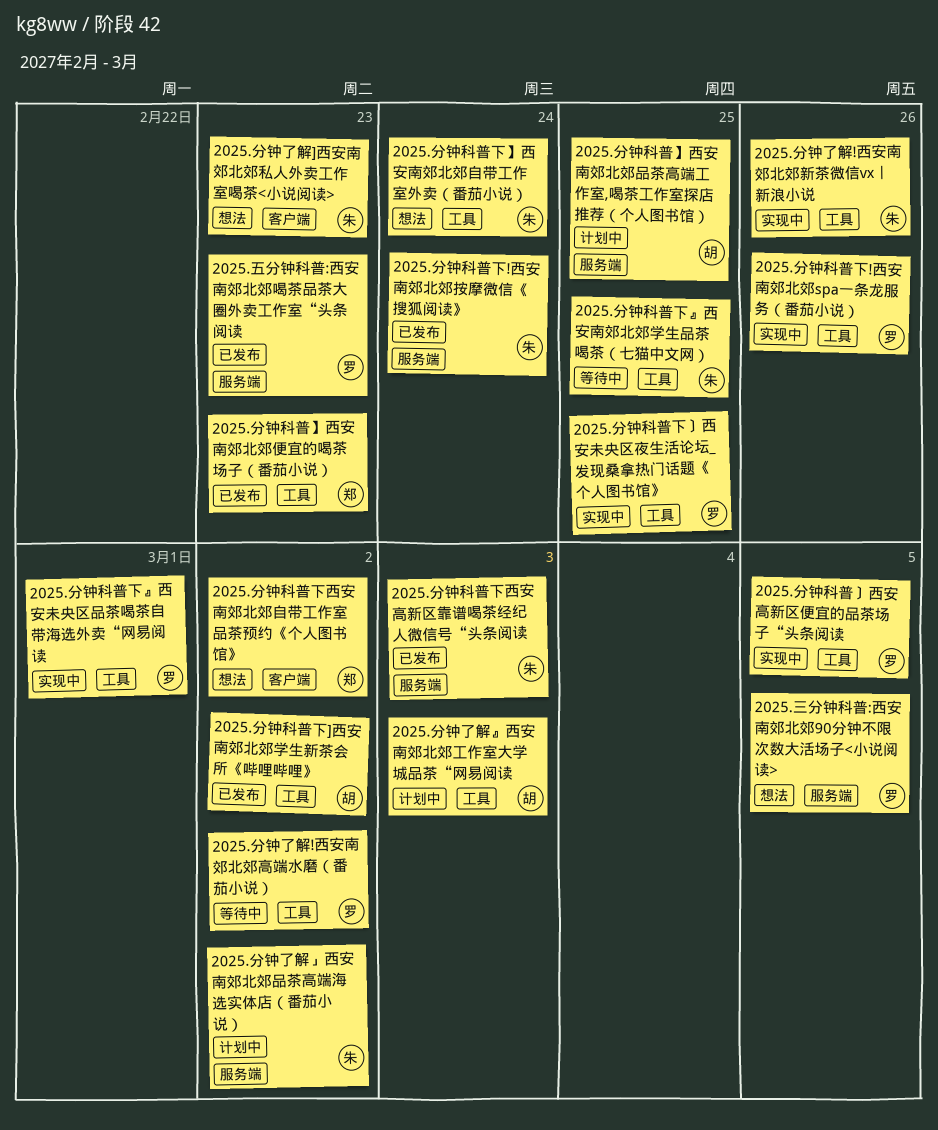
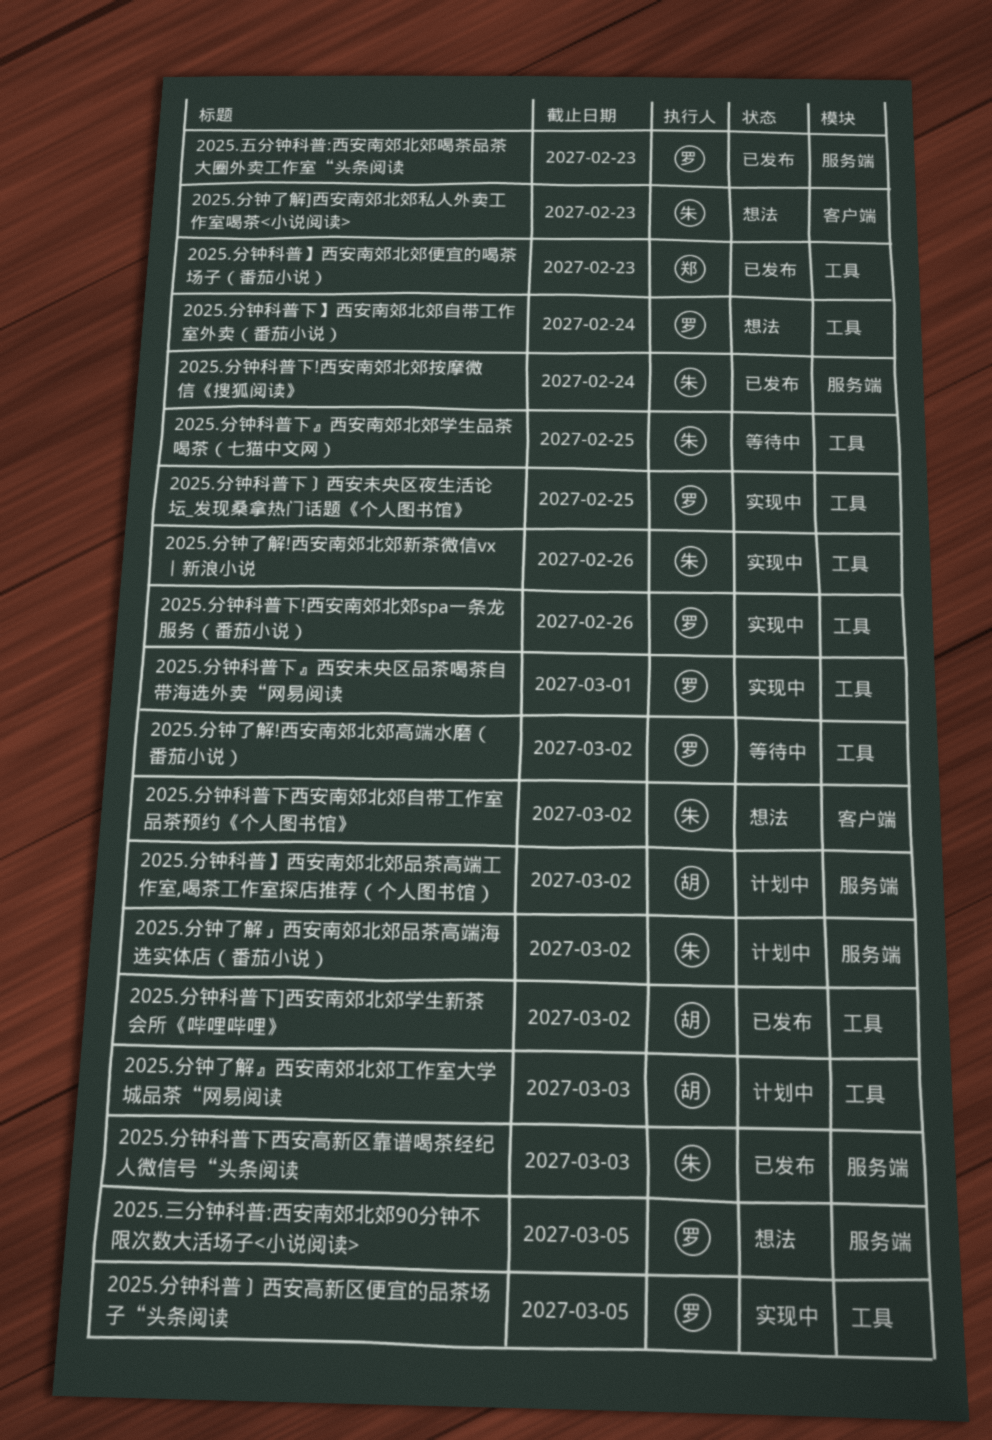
2025.分钟科普】西安南郊北郊品茶高端工作室,喝茶工作室探店推荐（个人图书馆）, due: Feb 25 -> Mar 2
2025.分钟科普下】西安南郊北郊自带工作室外卖（番茄小说）, owner: 朱 -> 罗
2025.分钟科普下西安南郊北郊自带工作室品茶预约《个人图书馆》, owner: 郑 -> 朱

